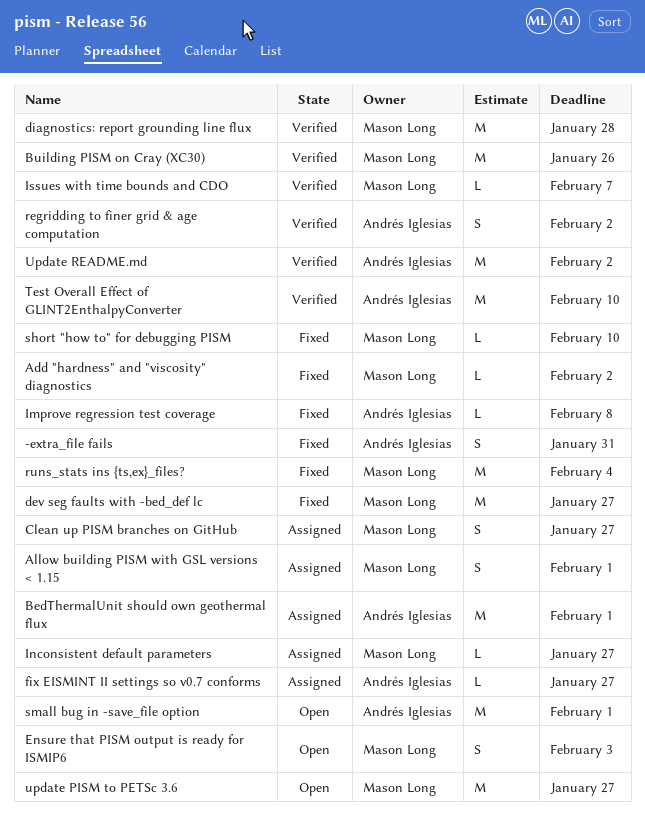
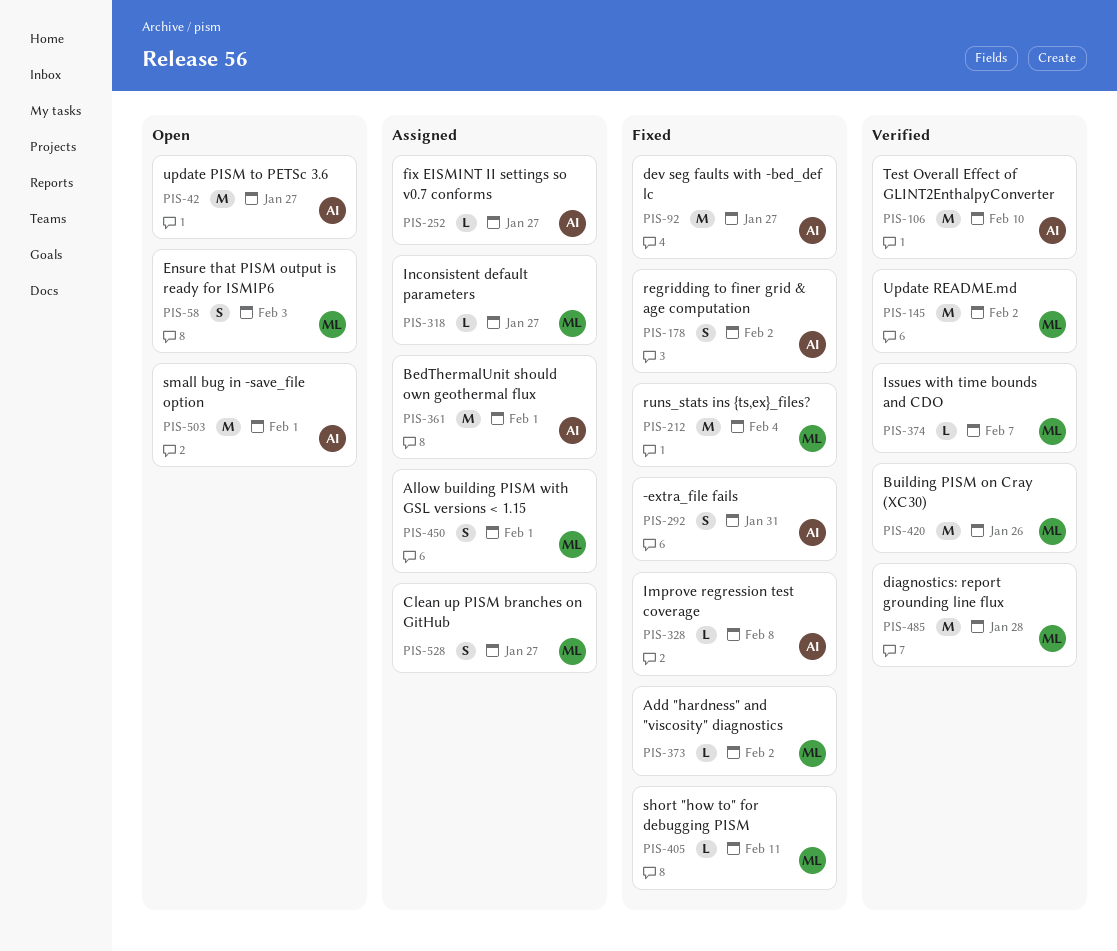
dev seg faults with -bed_def lc, owner: Mason Long -> Andrés Iglesias
regridding to finer grid & age computation, status: Verified -> Fixed
short "how to" for debugging PISM, due: Feb 10 -> Feb 11
update PISM to PETSc 3.6, owner: Mason Long -> Andrés Iglesias
Update README.md, owner: Andrés Iglesias -> Mason Long

